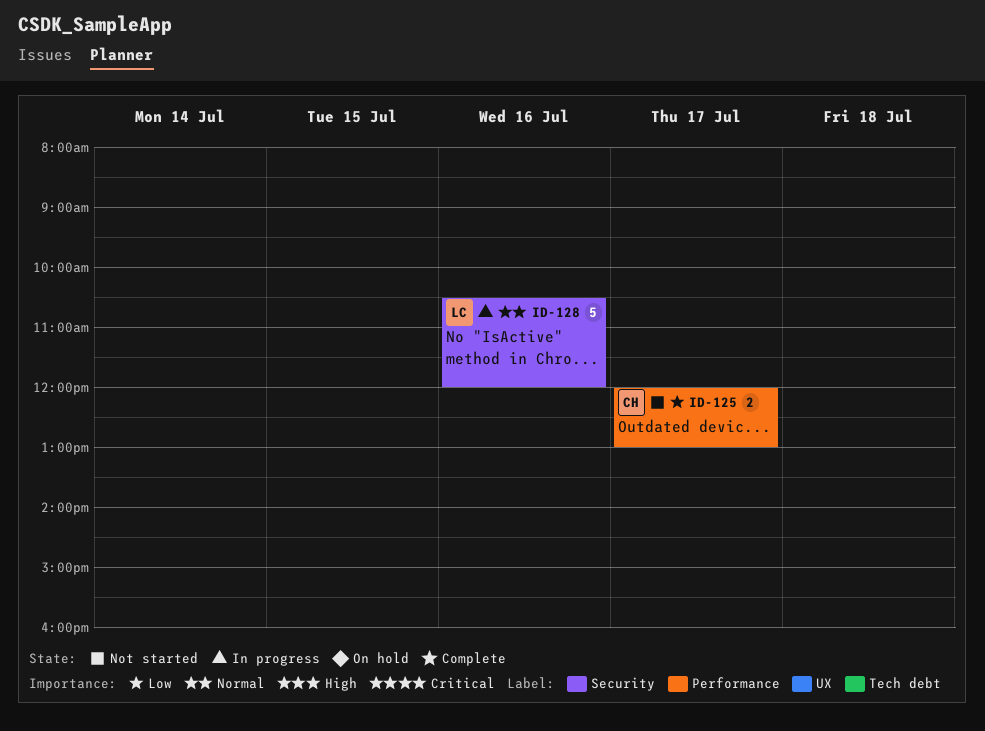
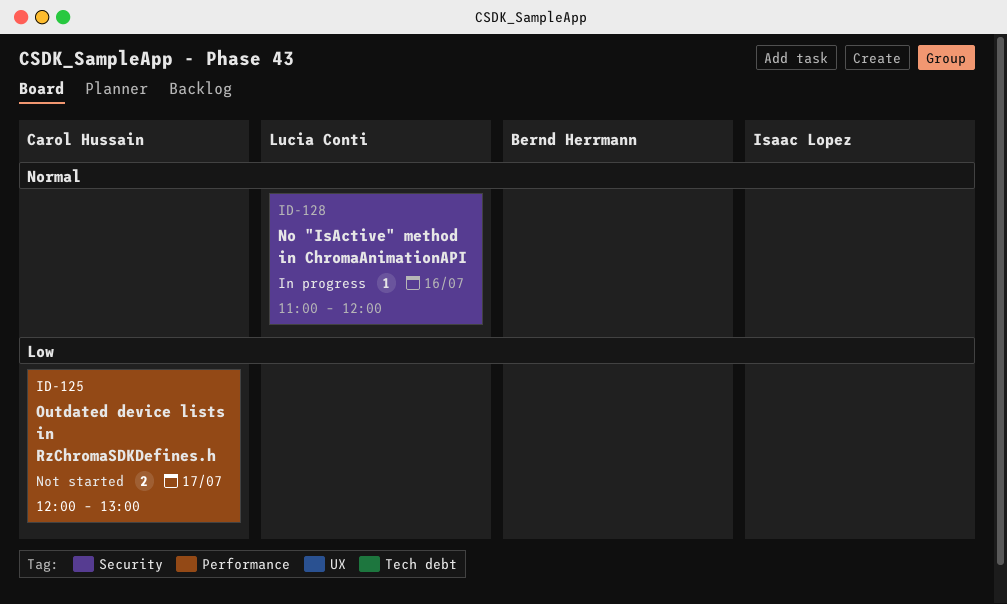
ID-128, estimate: 5 -> 1
ID-128, begins: 10:30 -> 11:00

